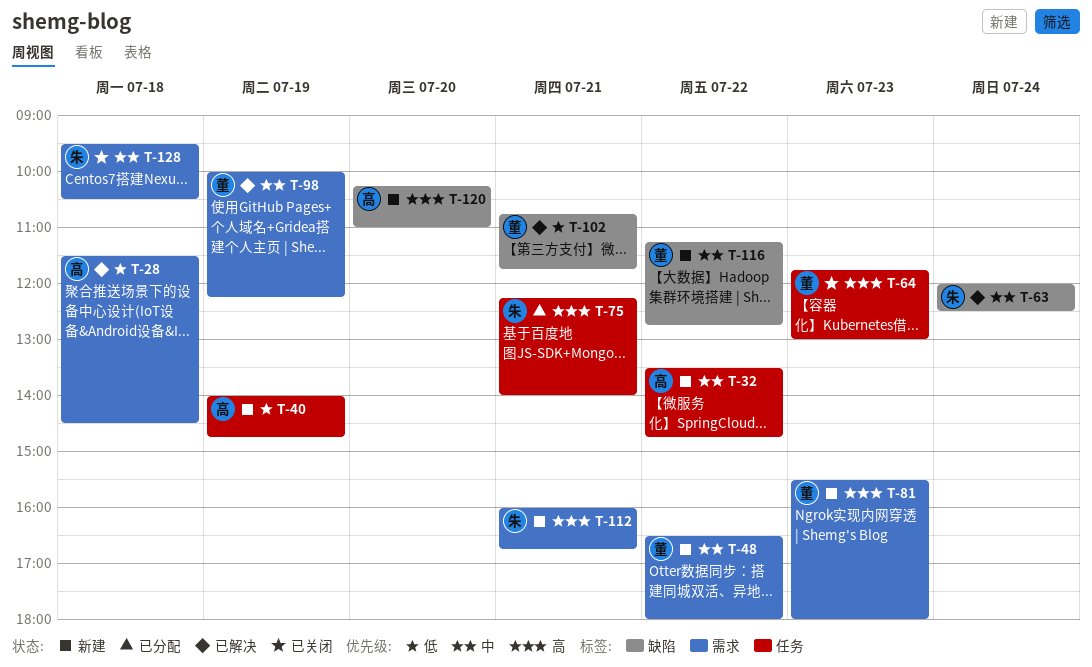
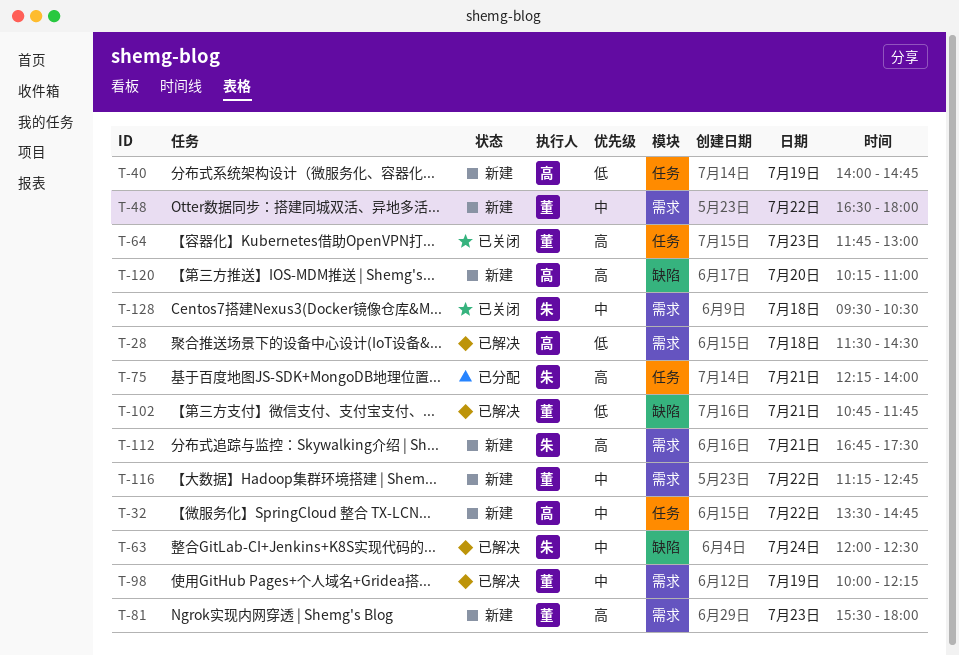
T-112, begins: 16:00 -> 16:45
T-112, ends: 16:45 -> 17:30
T-116, label: 缺陷 -> 需求

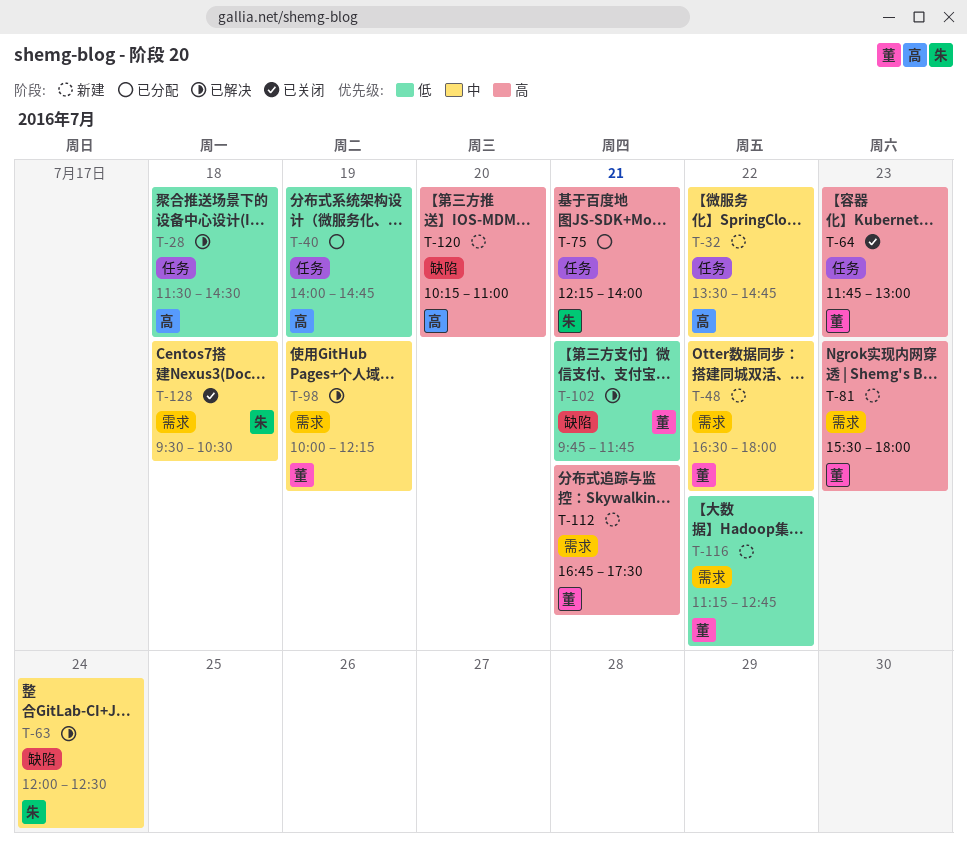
T-28, label: 需求 -> 任务
T-40, status: 新建 -> 已分配
T-102, begins: 10:45 -> 09:45
T-112, owner: 朱 -> 董
T-116, priority: 中 -> 低

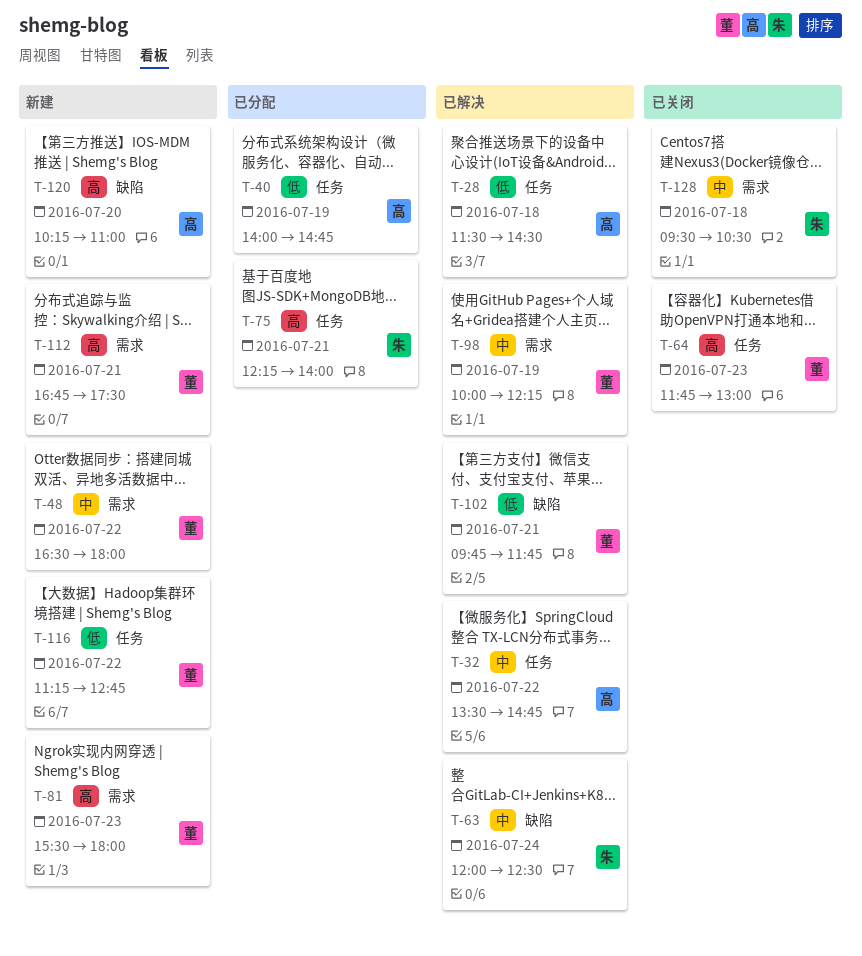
T-32, status: 新建 -> 已解决
T-116, label: 需求 -> 任务

